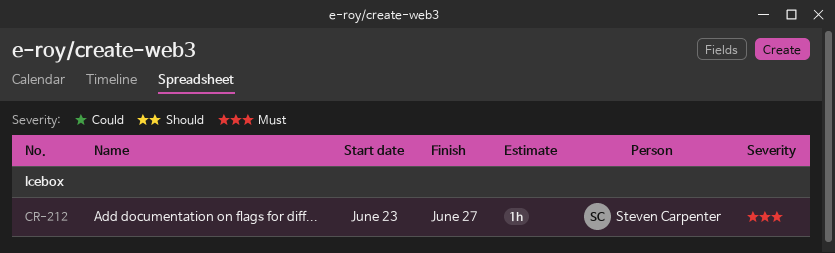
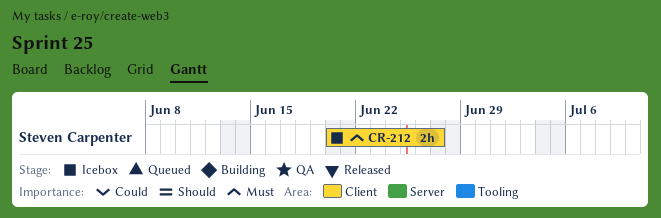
CR-212, estimate: 1h -> 2h
CR-212, start: Jun 23 -> Jun 20

